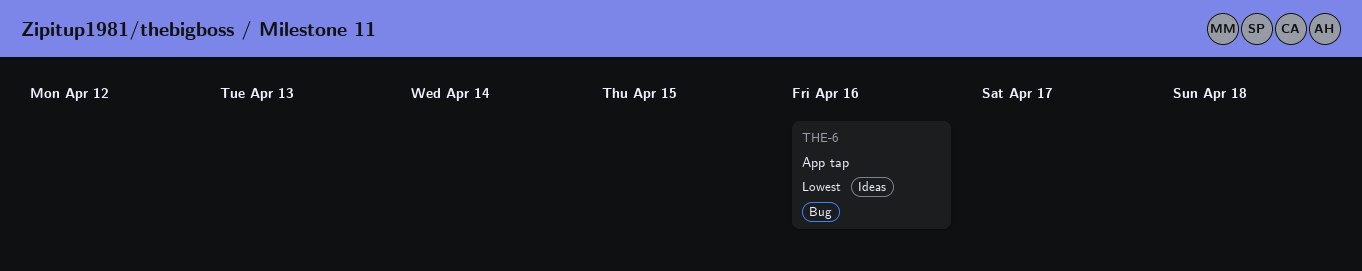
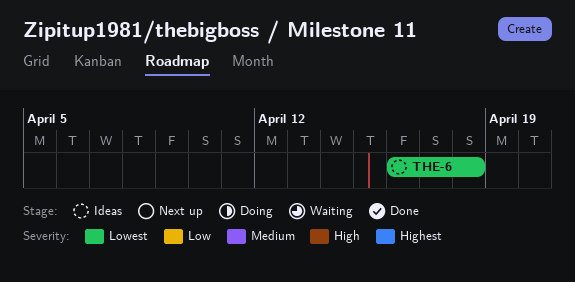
THE-6, due: Apr 16 -> Apr 18

